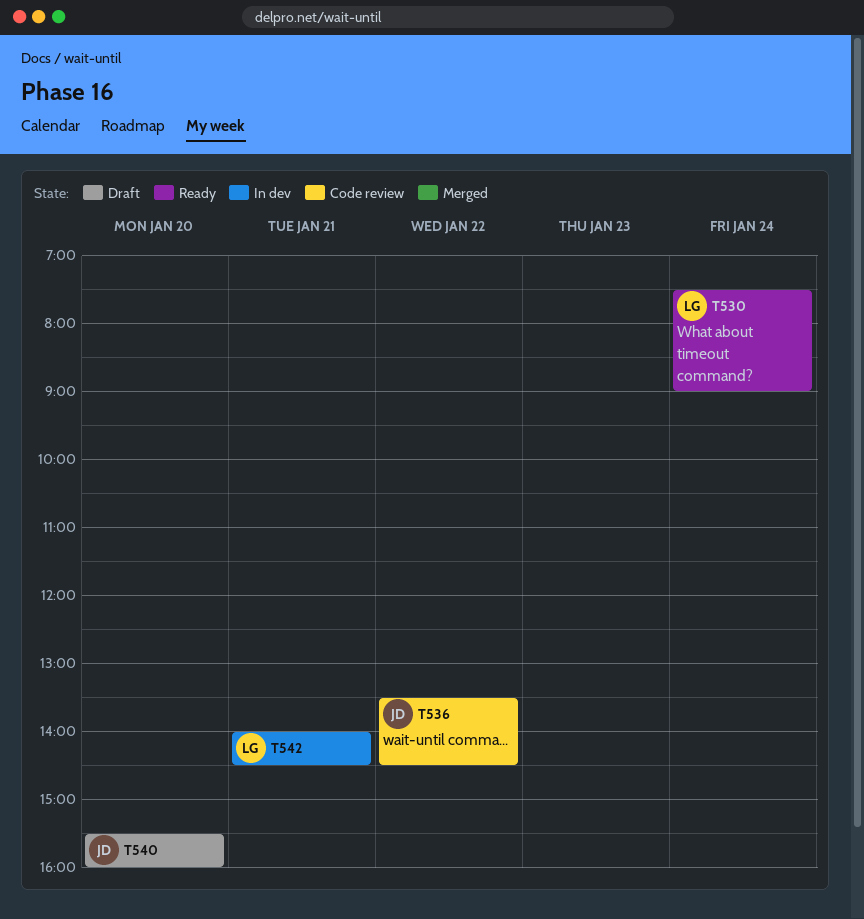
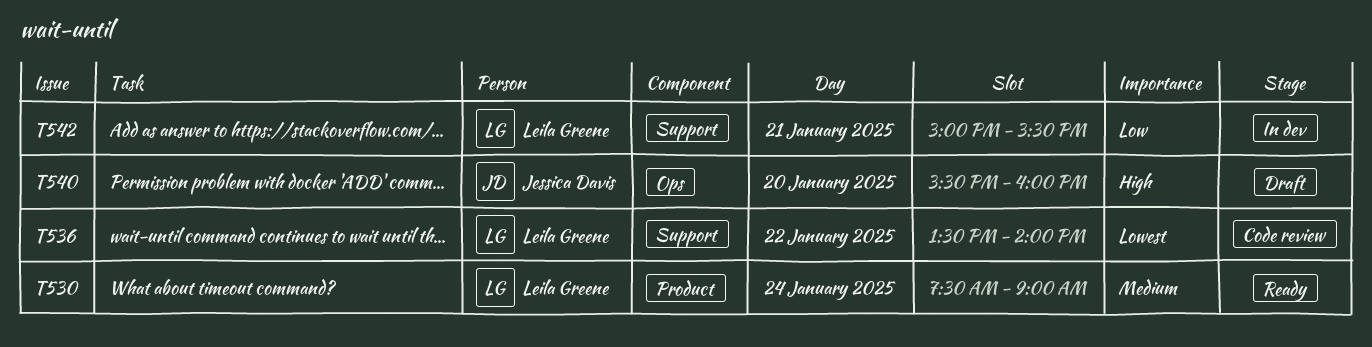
T536, owner: Jessica Davis -> Leila Greene
T536, ends: 14:30 -> 14:00
T542, begins: 14:00 -> 15:00
T542, ends: 14:30 -> 15:30

